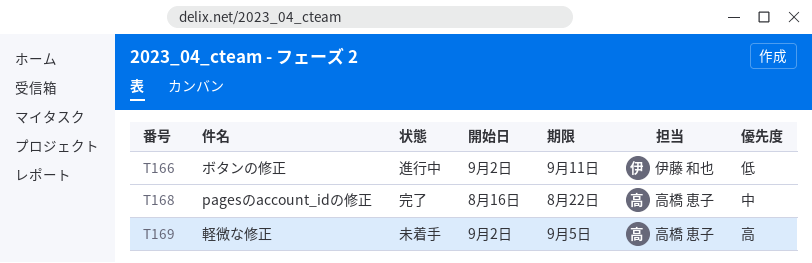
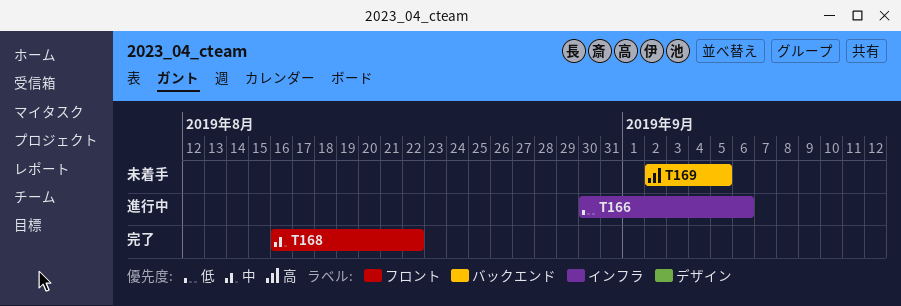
T166, start: Sep 2 -> Aug 30
T166, due: Sep 11 -> Sep 6

